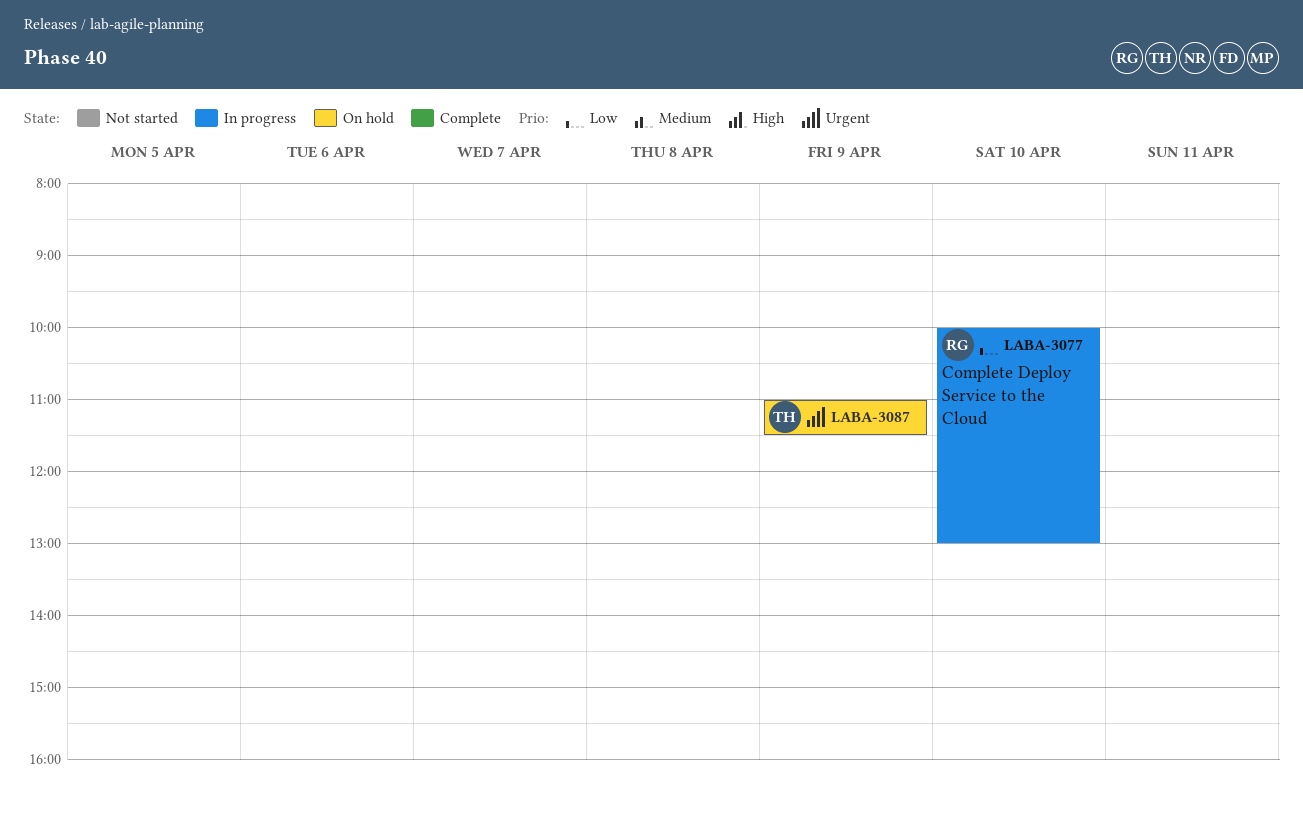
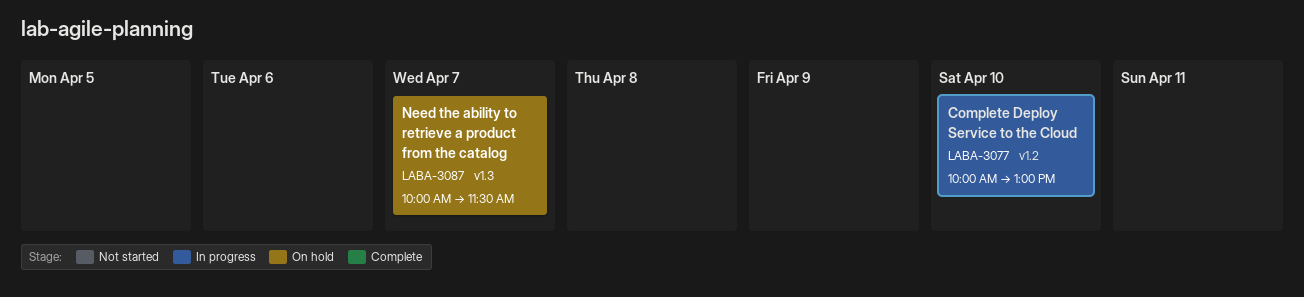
LABA-3087, day: Apr 9 -> Apr 7
LABA-3087, begins: 11:00 -> 10:00

